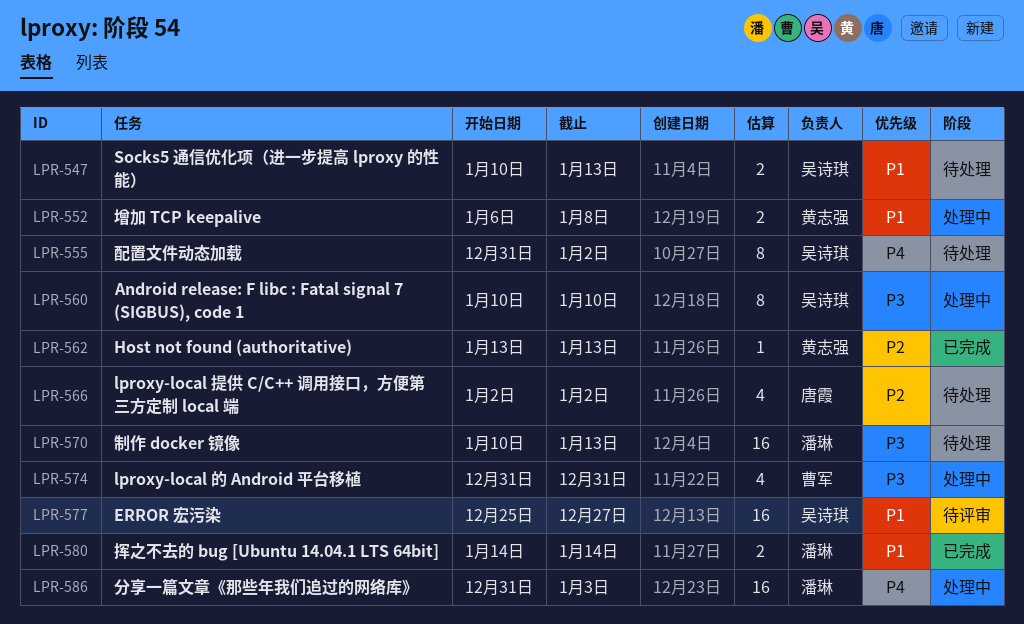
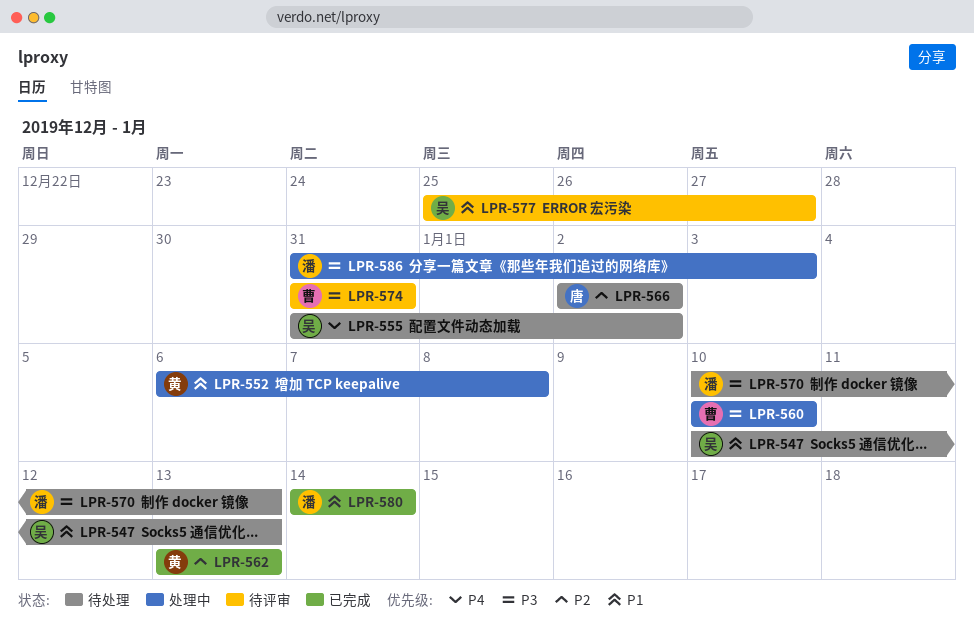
LPR-560, owner: 吴诗琪 -> 曹军
LPR-574, status: 处理中 -> 待评审
LPR-586, priority: P4 -> P3

